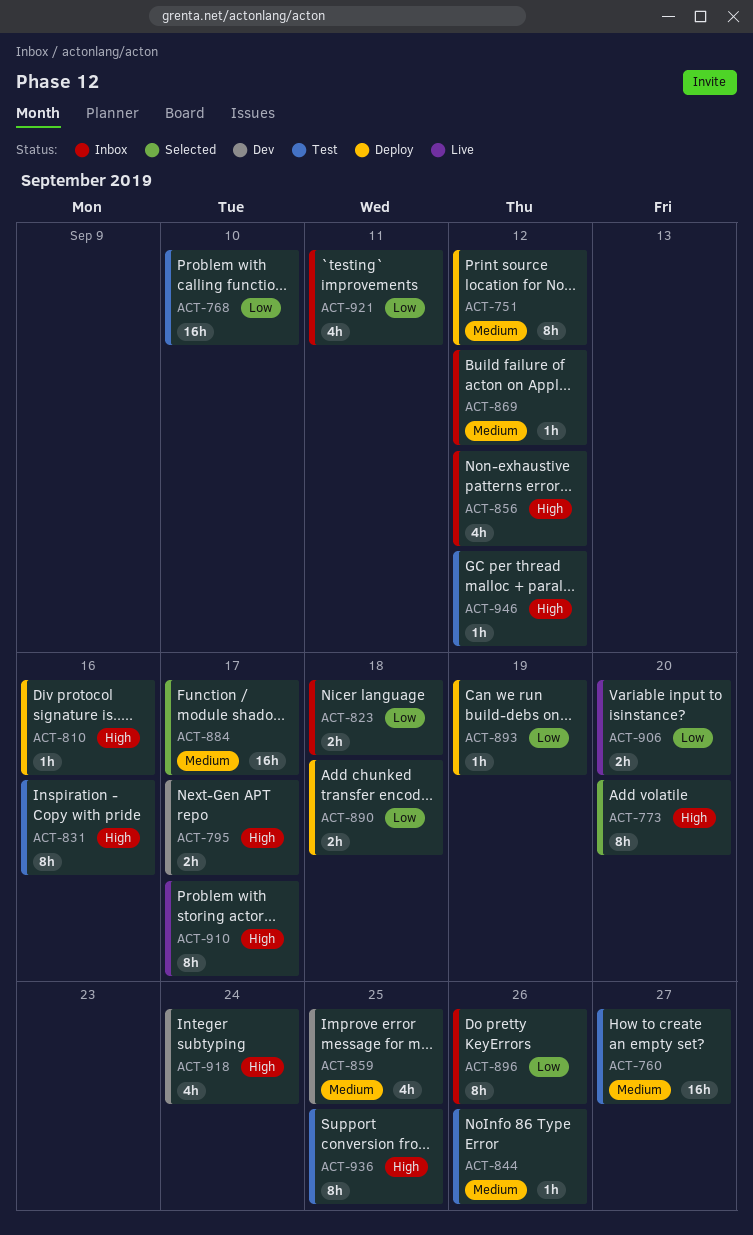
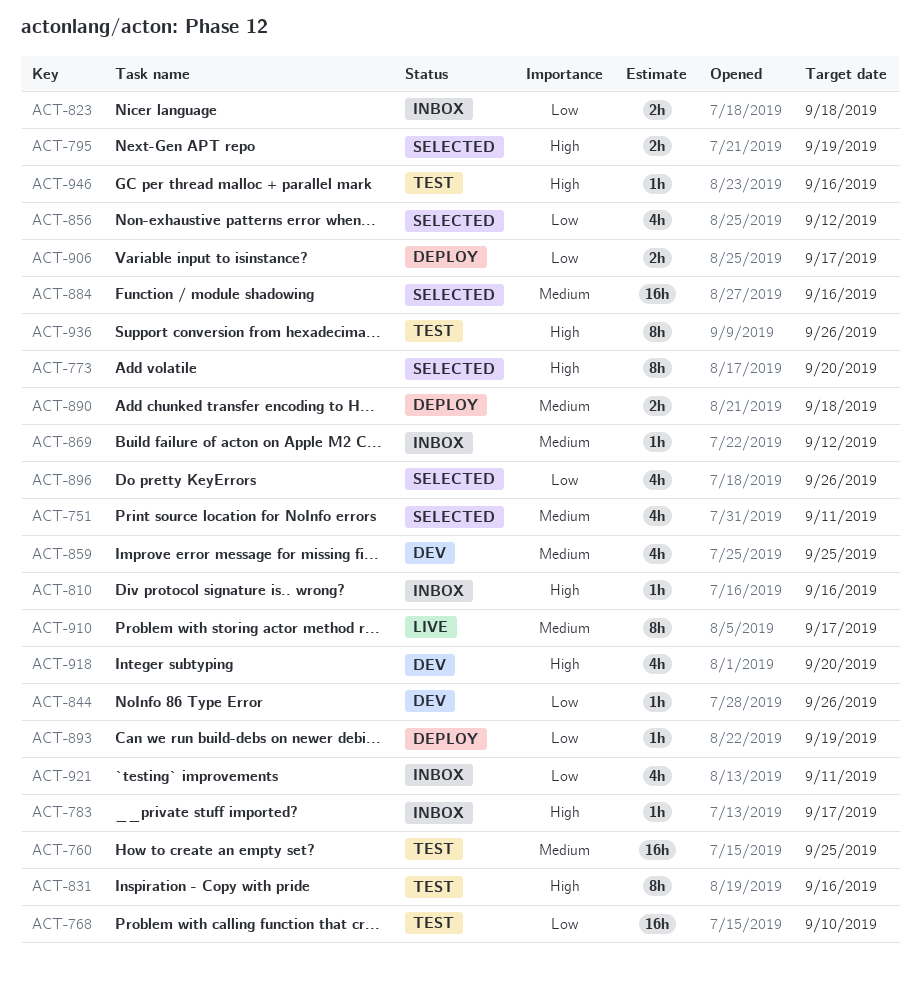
ACT-751, status: Deploy -> Selected
ACT-751, estimate: 8h -> 4h
ACT-751, due: Sep 12 -> Sep 11
ACT-760, due: Sep 27 -> Sep 25
ACT-783: none -> present
ACT-795, status: Dev -> Selected
ACT-795, due: Sep 17 -> Sep 19
ACT-810, status: Deploy -> Inbox
ACT-844, status: Test -> Dev
ACT-844, priority: Medium -> Low
ACT-856, status: Inbox -> Selected
ACT-856, priority: High -> Low
ACT-884, due: Sep 17 -> Sep 16
ACT-890, priority: Low -> Medium
ACT-896, status: Inbox -> Selected
ACT-896, estimate: 8h -> 4h
ACT-906, status: Live -> Deploy
ACT-906, due: Sep 20 -> Sep 17
ACT-910, priority: High -> Medium
ACT-918, due: Sep 24 -> Sep 20
ACT-936, due: Sep 25 -> Sep 26
ACT-946, due: Sep 12 -> Sep 16

